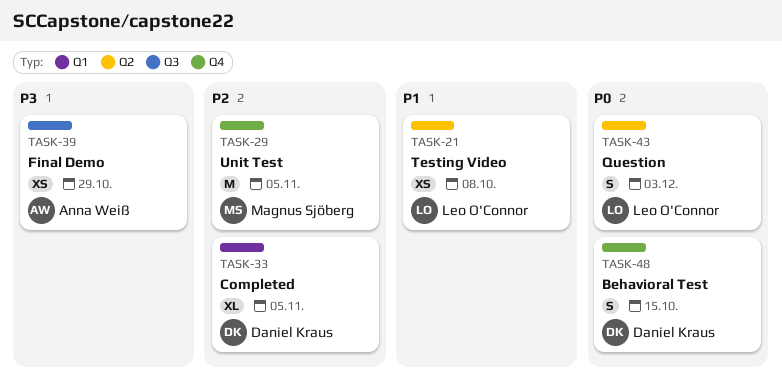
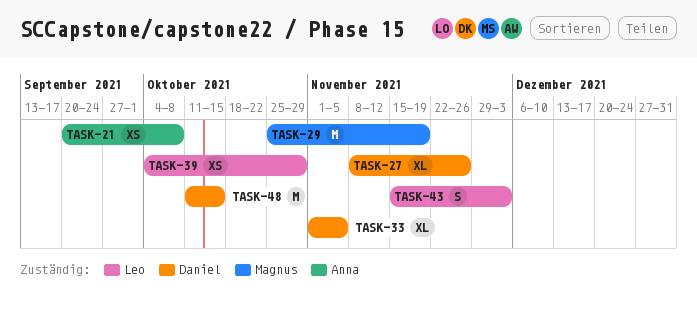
TASK-21, owner: Leo O'Connor -> Anna Weiß
TASK-27: none -> present
TASK-29, due: Nov 5 -> Nov 19
TASK-39, owner: Anna Weiß -> Leo O'Connor
TASK-48, estimate: S -> M

